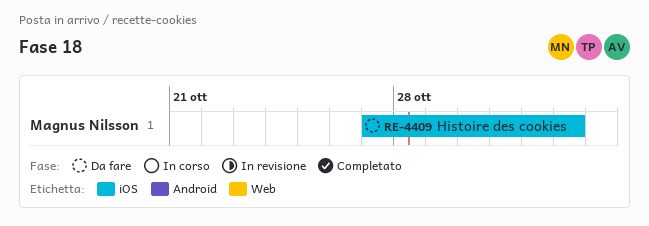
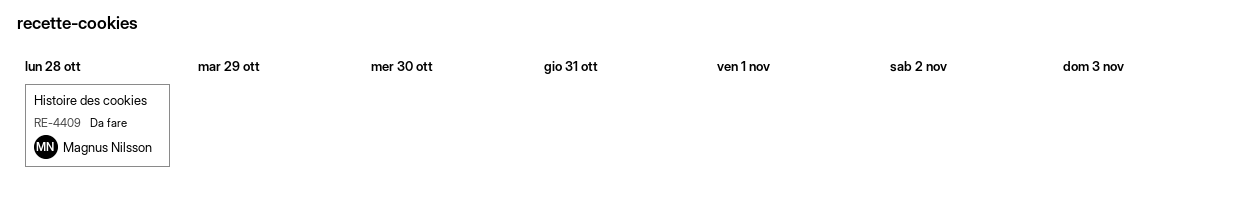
RE-4409, due: Nov 2 -> Oct 28

